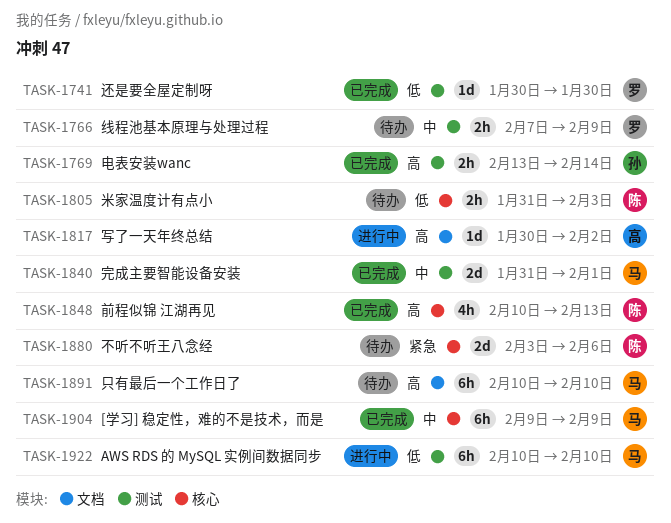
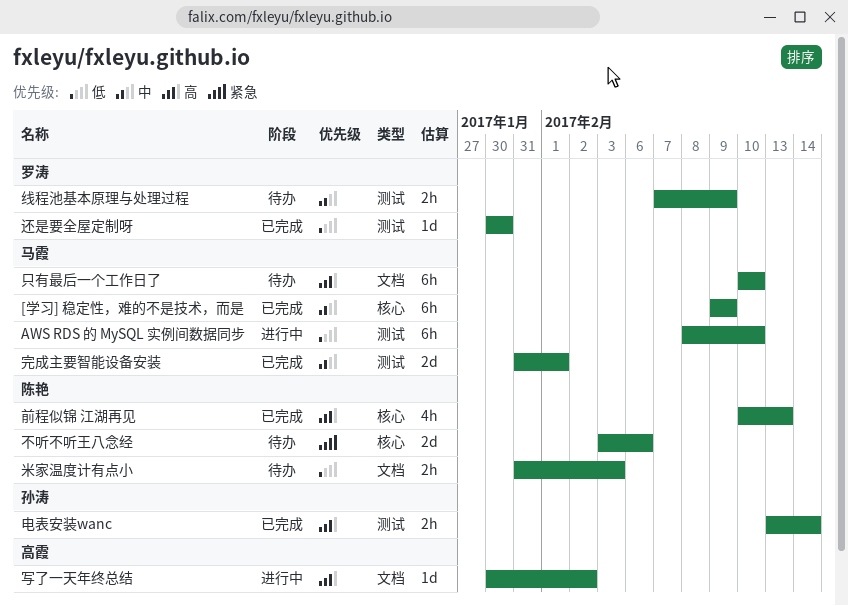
AWS RDS 的 MySQL 实例间数据同步, start: Feb 10 -> Feb 8
米家温度计有点小, label: 核心 -> 文档

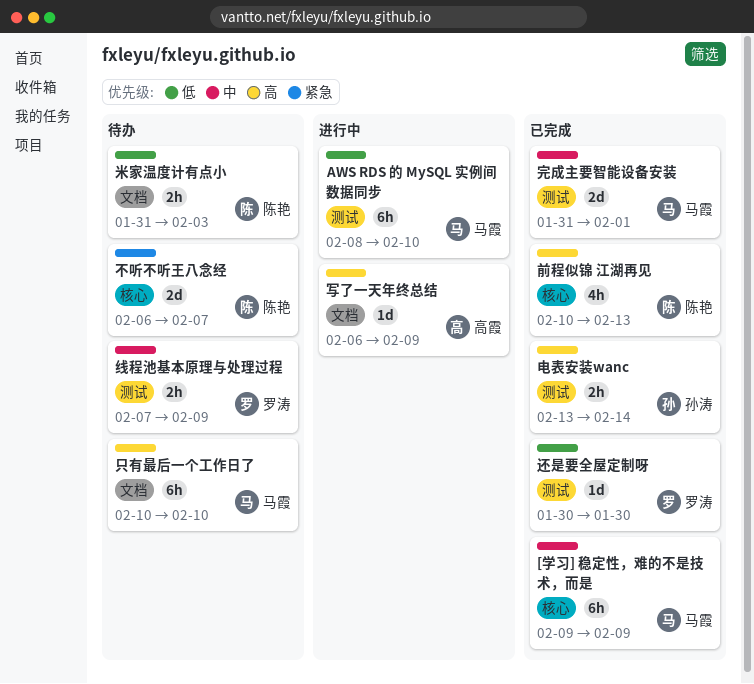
不听不听王八念经, start: Feb 3 -> Feb 6
不听不听王八念经, due: Feb 6 -> Feb 7
写了一天年终总结, start: Jan 30 -> Feb 6
写了一天年终总结, due: Feb 2 -> Feb 9

